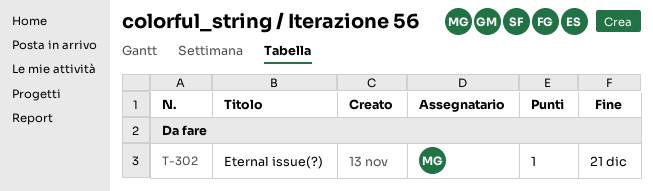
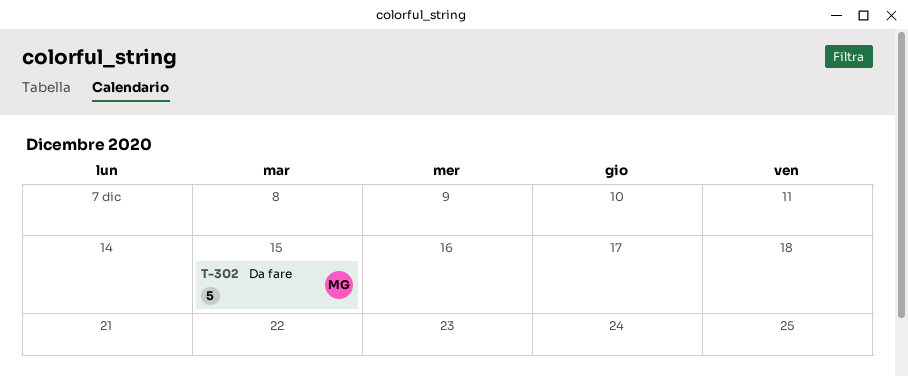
T-302, estimate: 1 -> 5
T-302, due: Dec 21 -> Dec 15

